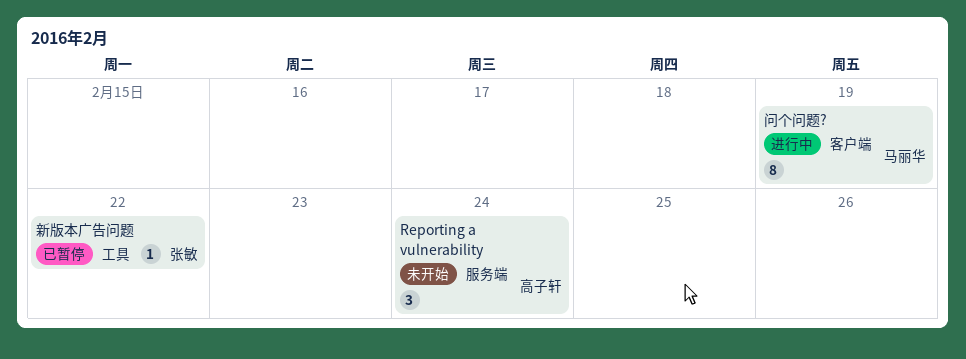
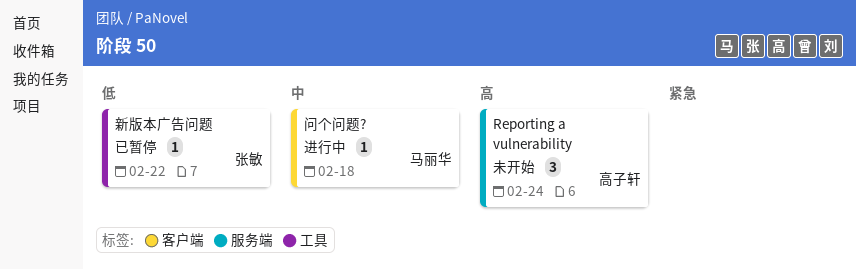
问个问题?, estimate: 8 -> 1
问个问题?, due: Feb 19 -> Feb 18

